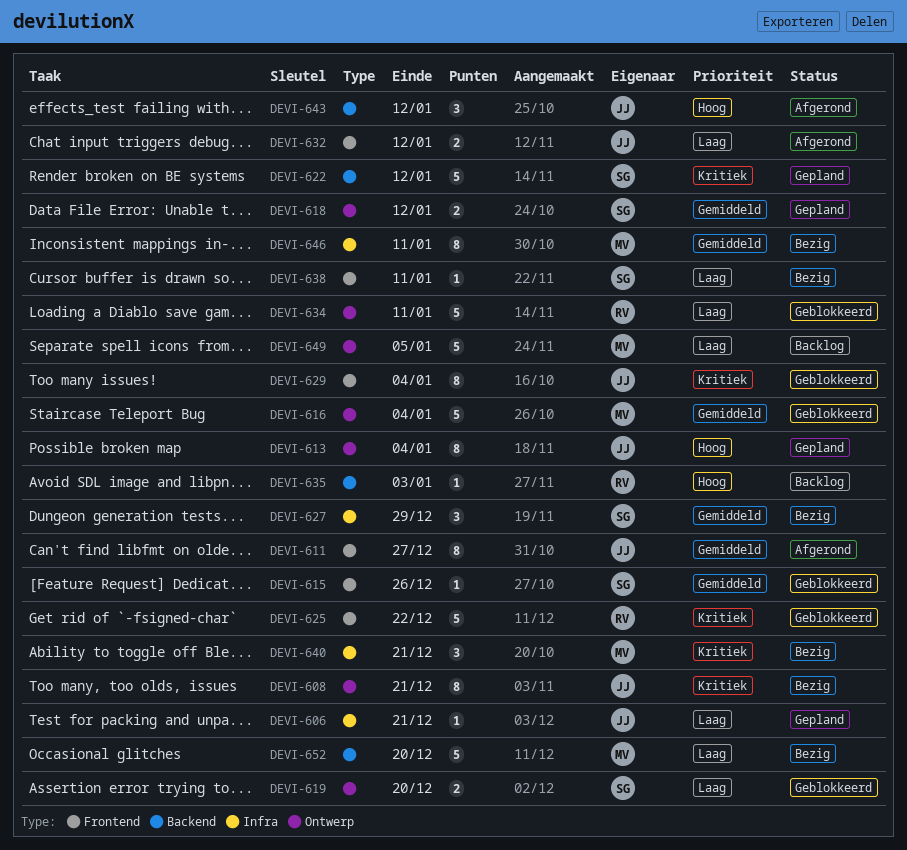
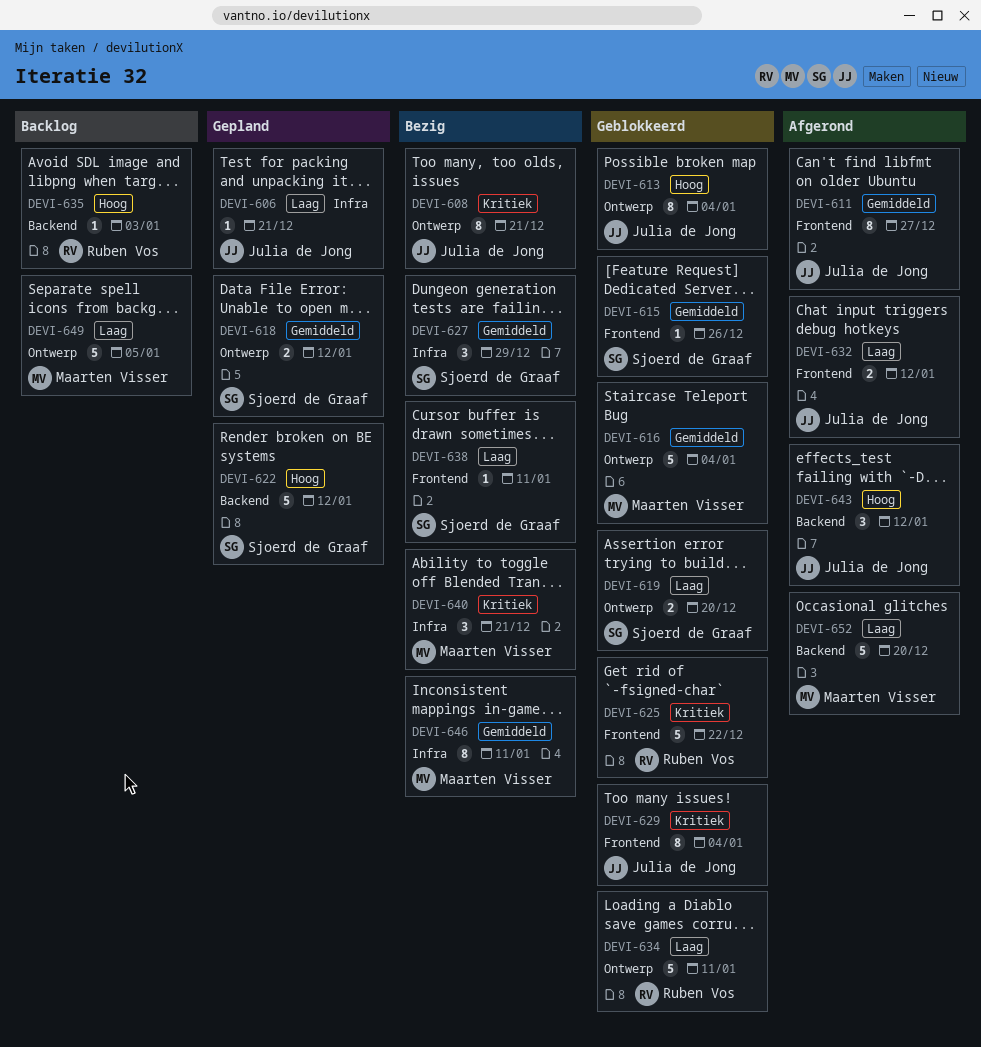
DEVI-613, status: Gepland -> Geblokkeerd
DEVI-622, priority: Kritiek -> Hoog
DEVI-652, status: Bezig -> Afgerond

